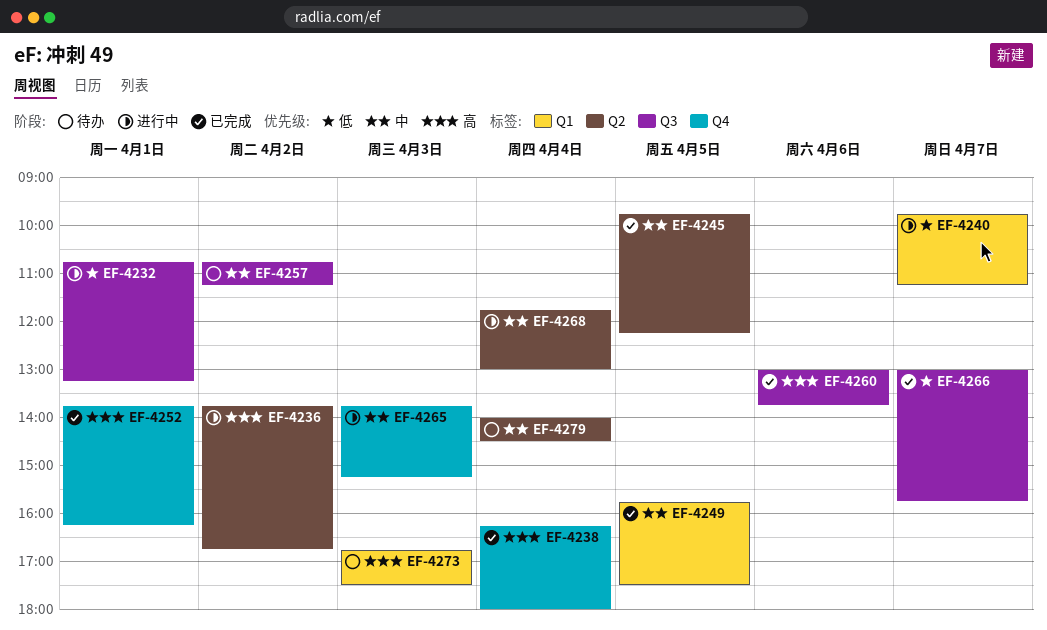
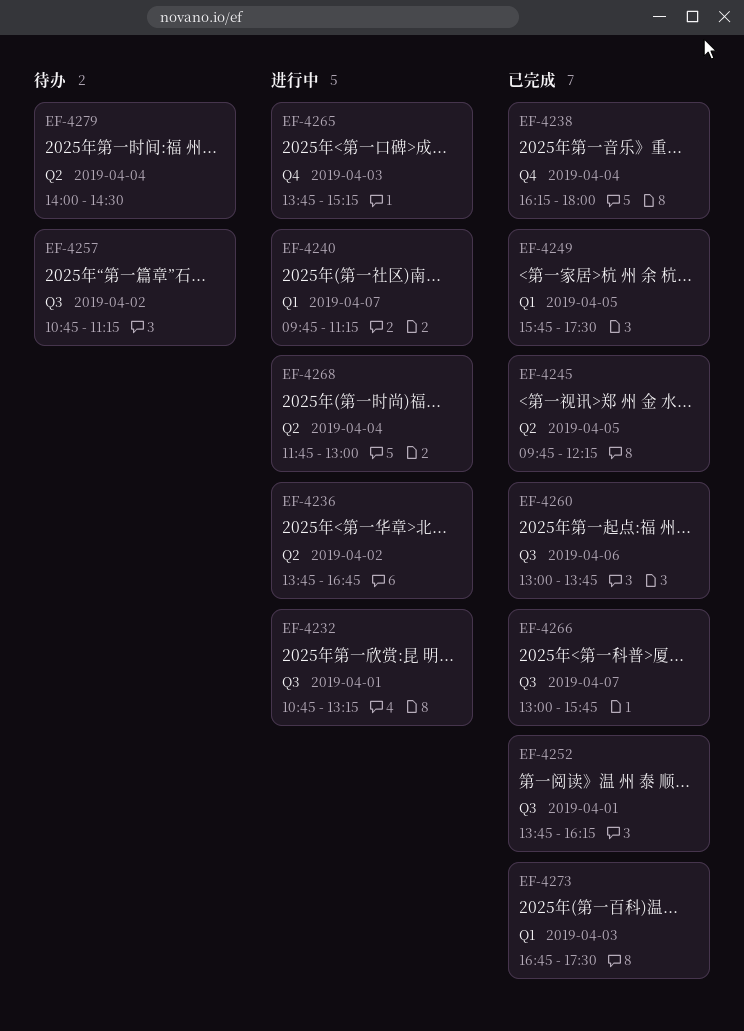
EF-4252, label: Q4 -> Q3
EF-4273, status: 待办 -> 已完成

